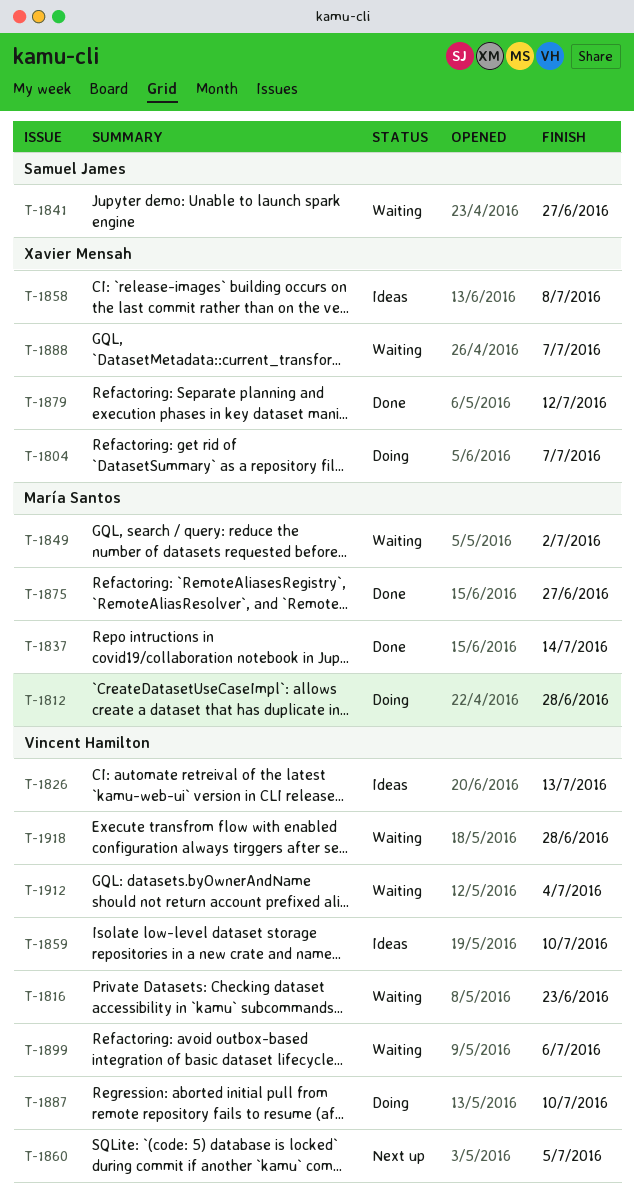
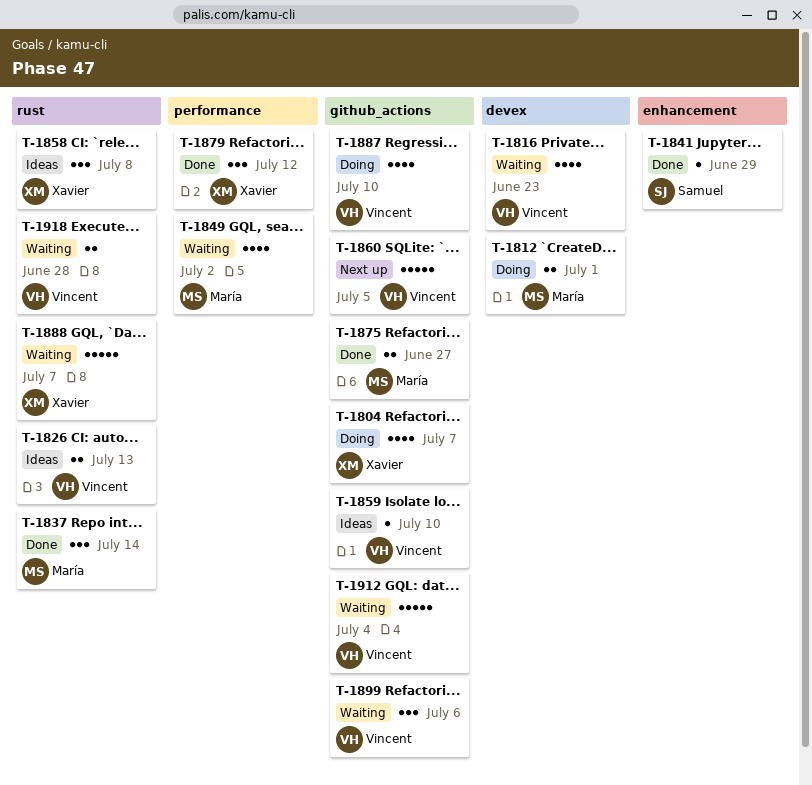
T-1812, due: Jun 28 -> Jul 1
T-1841, status: Waiting -> Done
T-1841, due: Jun 27 -> Jun 29

